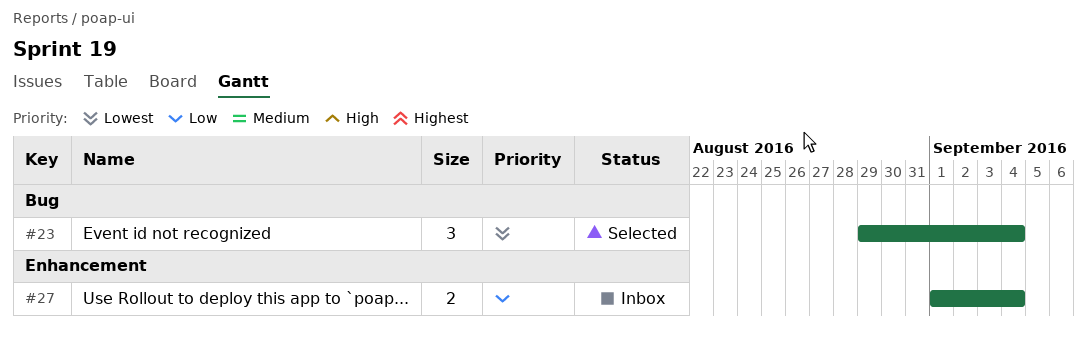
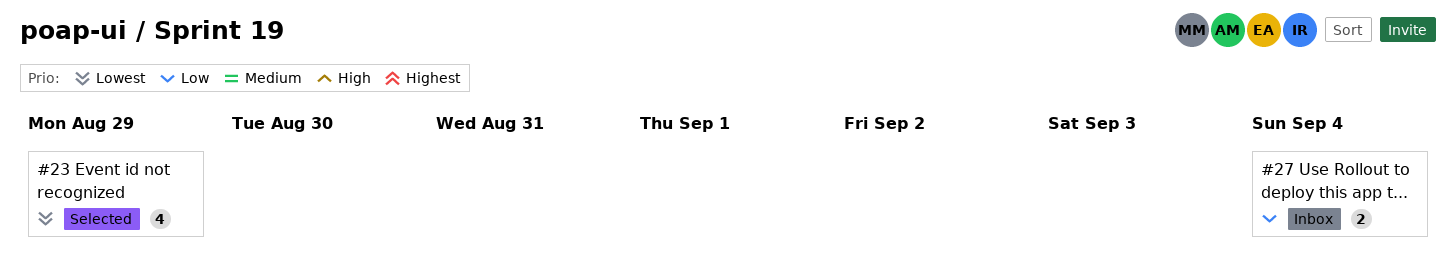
#23, estimate: 3 -> 4
#23, due: Sep 4 -> Aug 29

